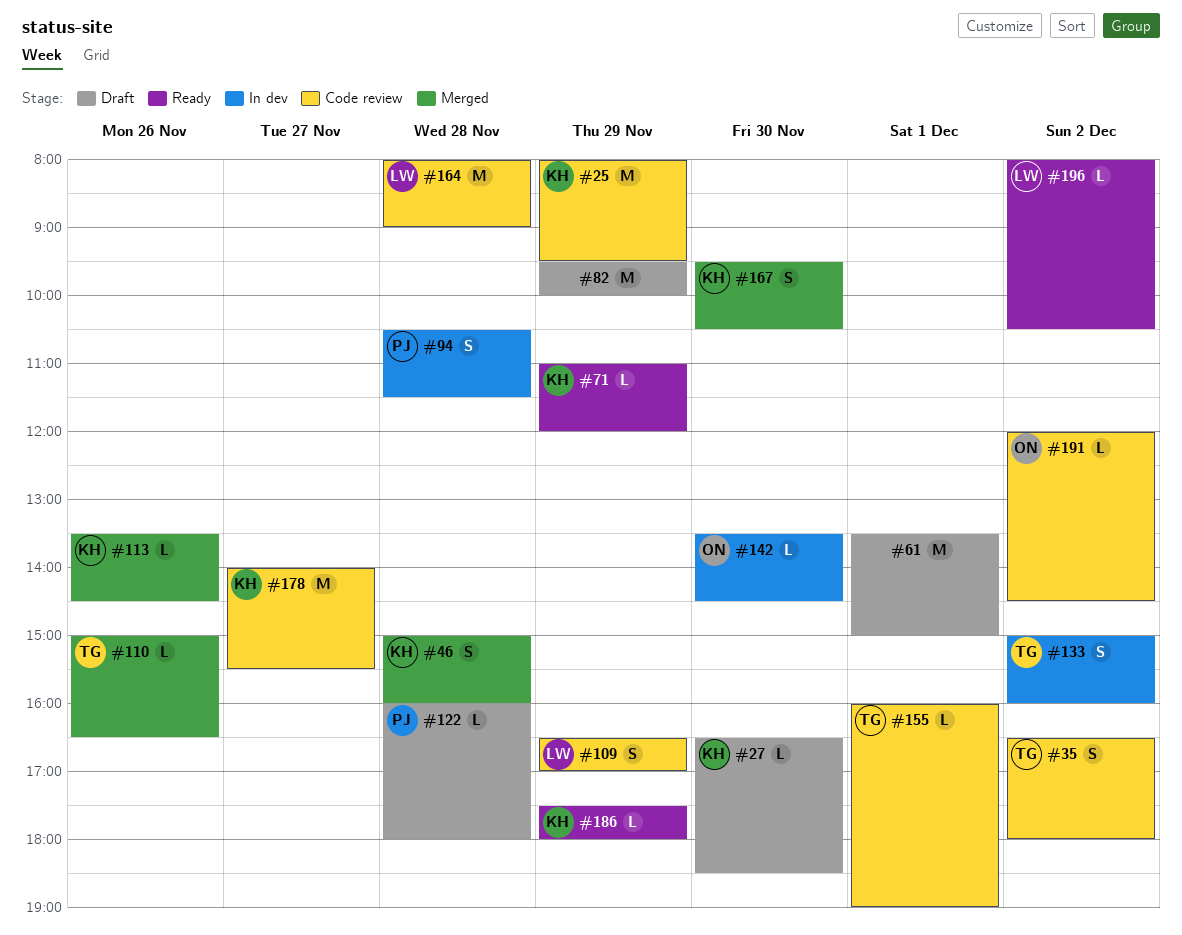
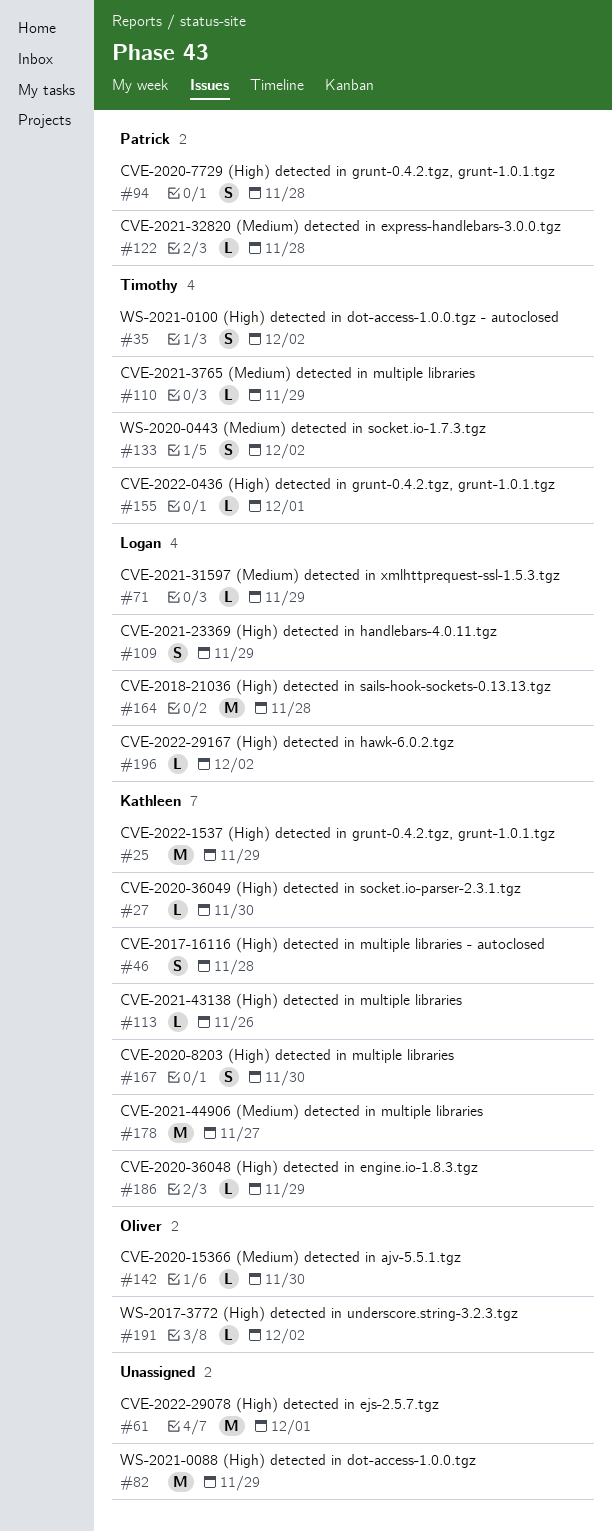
#71, owner: Kathleen -> Logan
#110, day: Nov 26 -> Nov 29

